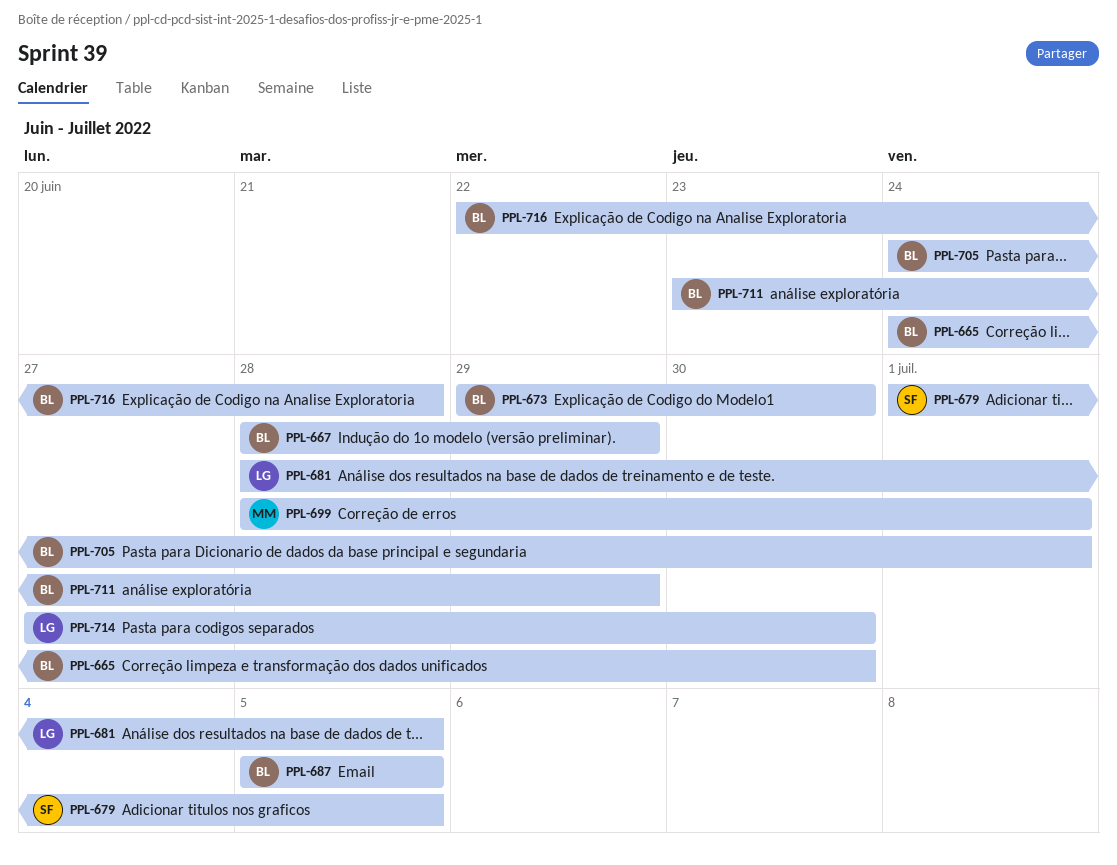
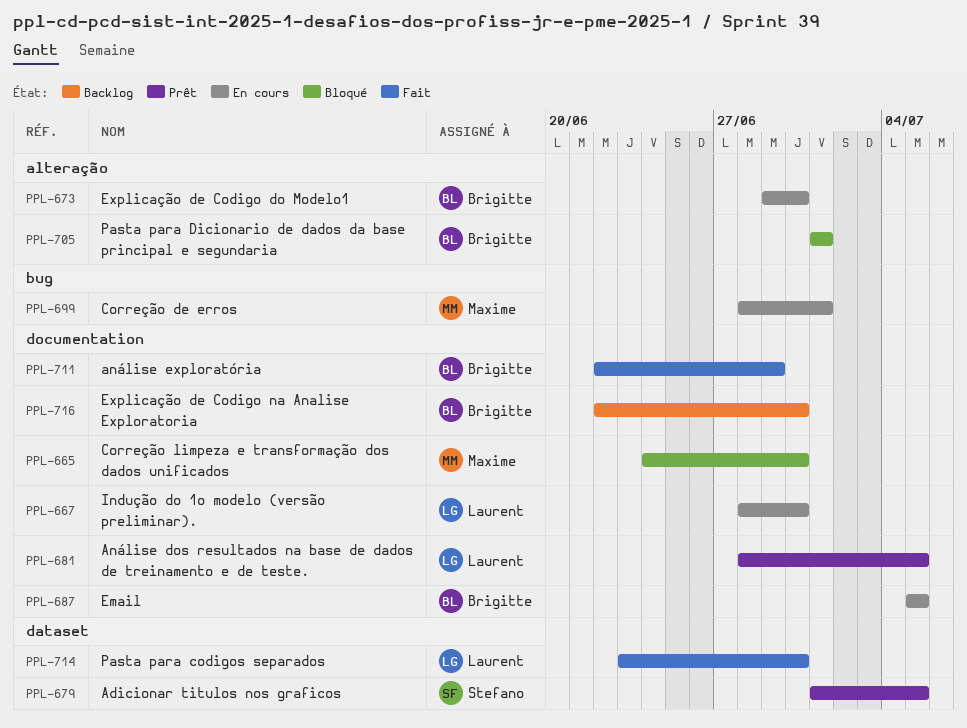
PPL-665, owner: Brigitte -> Maxime
PPL-667, owner: Brigitte -> Laurent
PPL-667, due: Jun 29 -> Jun 30
PPL-705, start: Jun 24 -> Jul 1
PPL-711, start: Jun 23 -> Jun 22
PPL-714, start: Jun 27 -> Jun 23
PPL-716, due: Jun 28 -> Jun 30

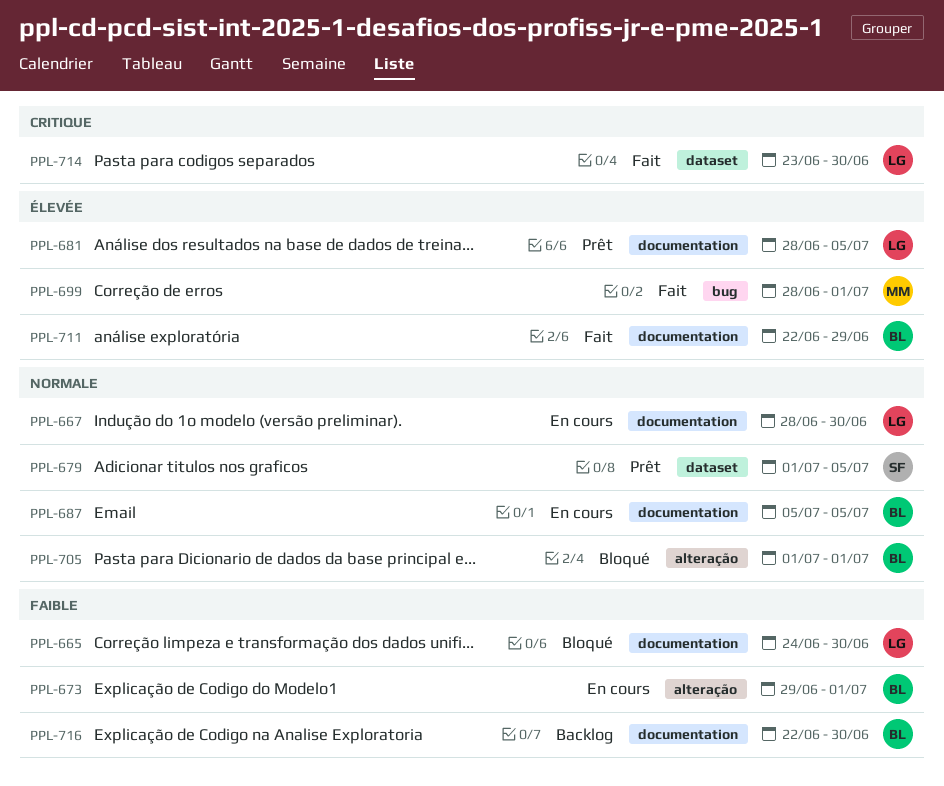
PPL-665, owner: Maxime -> Laurent
PPL-673, due: Jun 30 -> Jul 1
PPL-699, status: En cours -> Fait

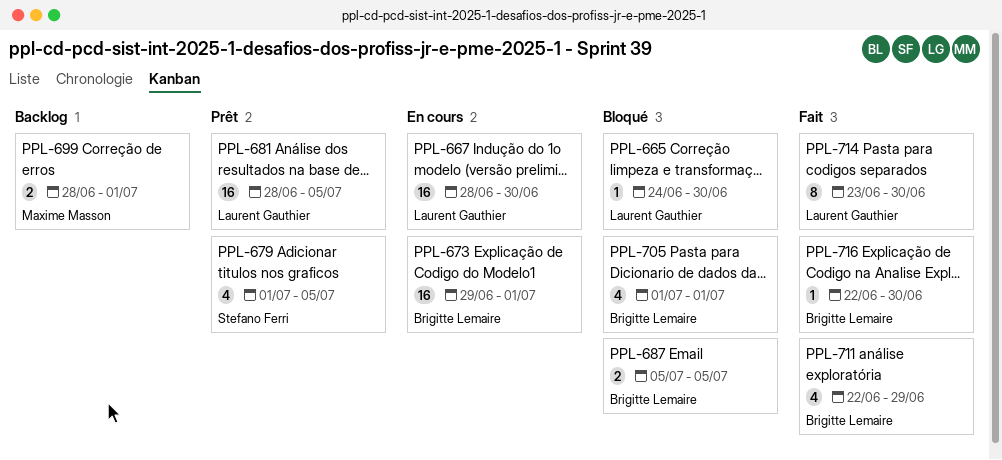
PPL-687, status: En cours -> Bloqué
PPL-699, status: Fait -> Backlog
PPL-716, status: Backlog -> Fait

